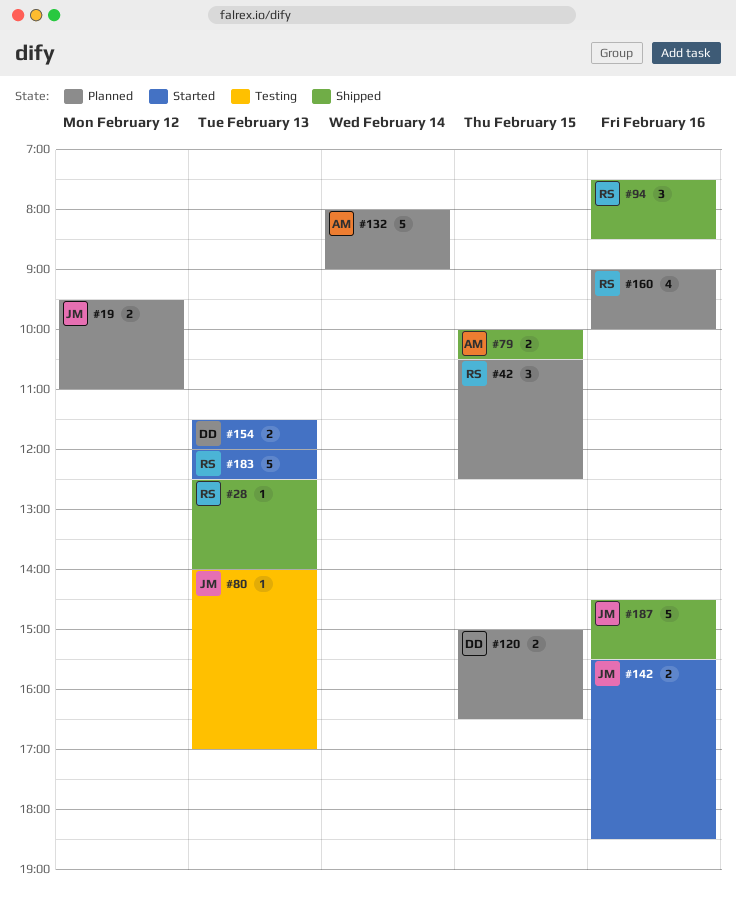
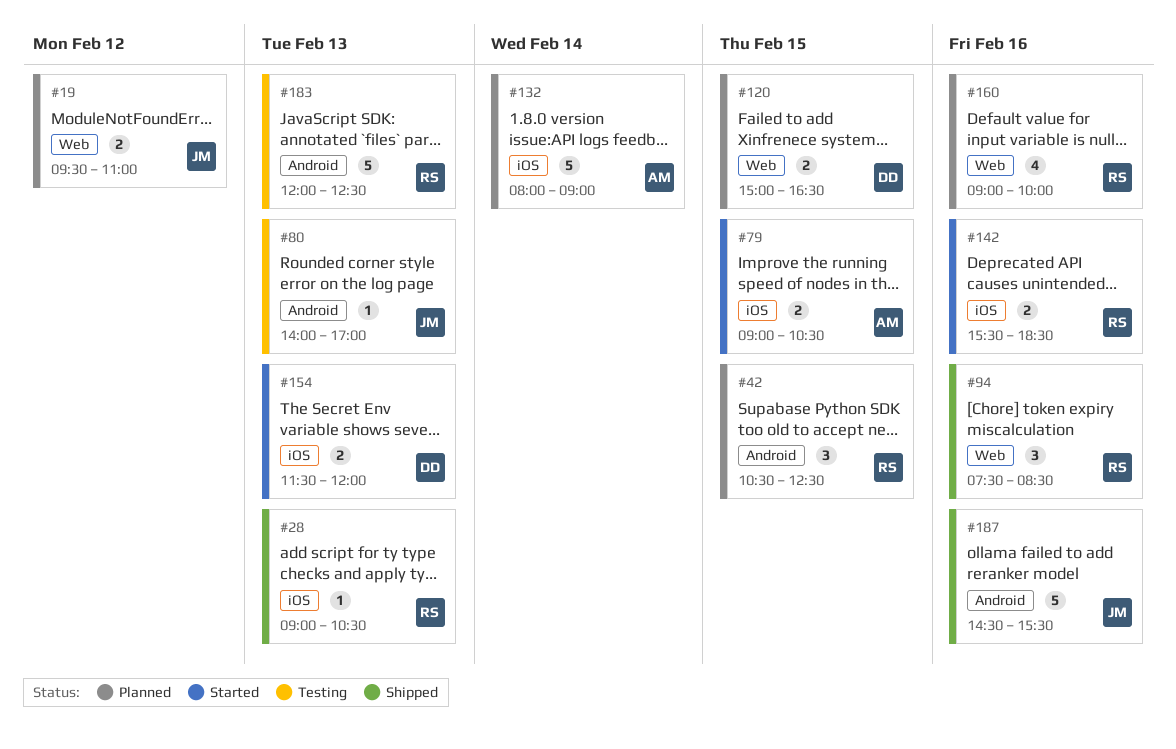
#28, begins: 12:30 -> 09:00
#28, ends: 14:00 -> 10:30
#79, status: Shipped -> Started
#79, begins: 10:00 -> 09:00
#142, owner: JM -> RS
#183, status: Started -> Testing

